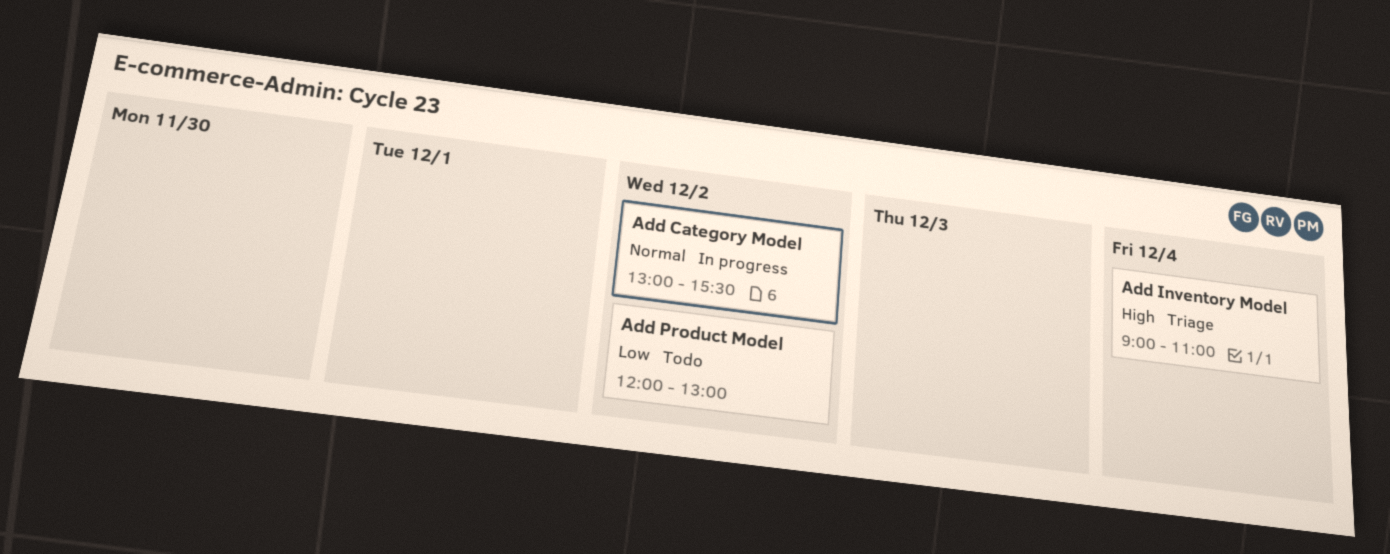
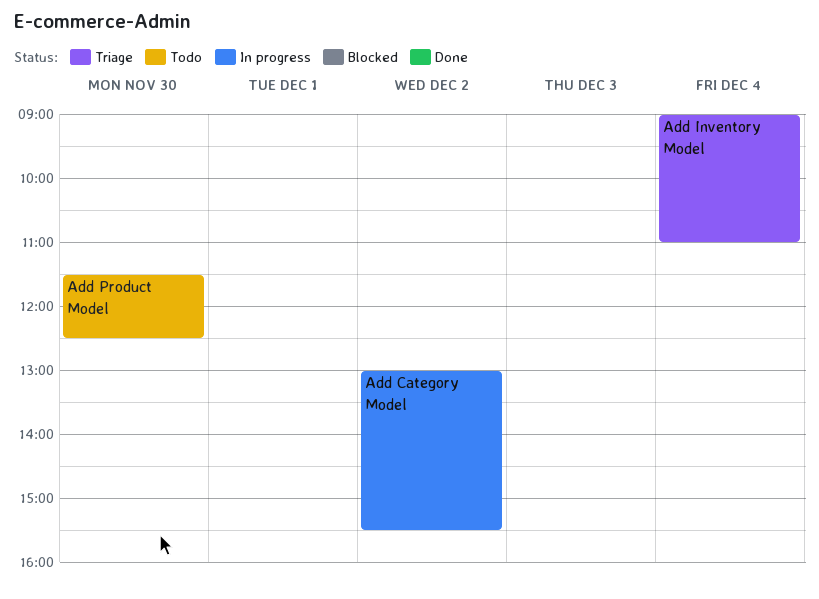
Add Product Model, day: Dec 2 -> Nov 30
Add Product Model, begins: 12:00 -> 11:30
Add Product Model, ends: 13:00 -> 12:30

